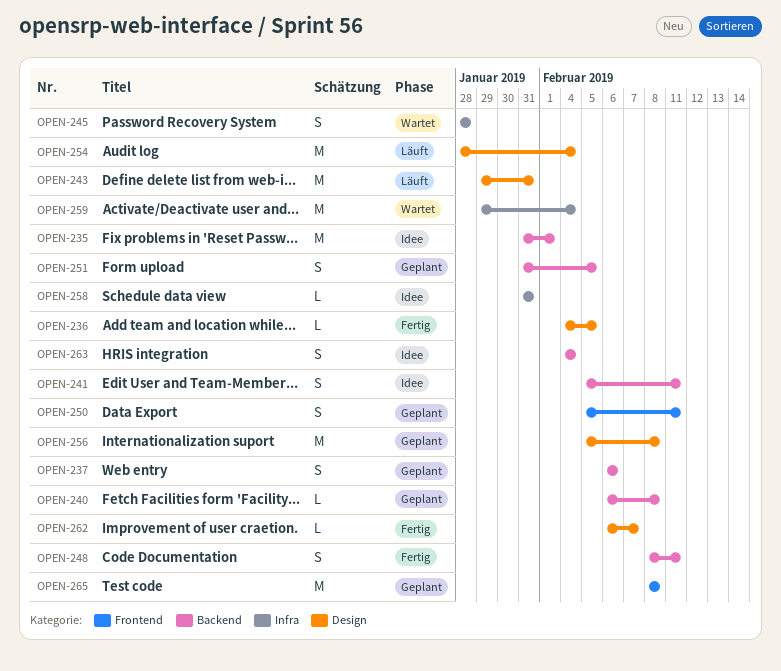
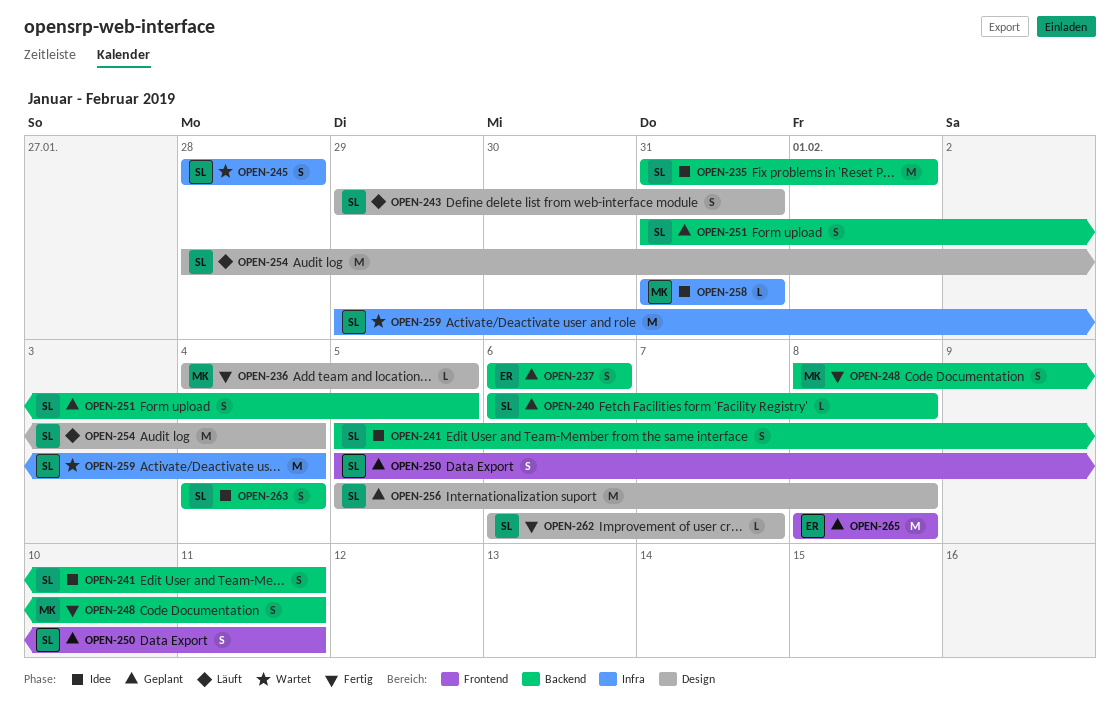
OPEN-243, estimate: M -> S

